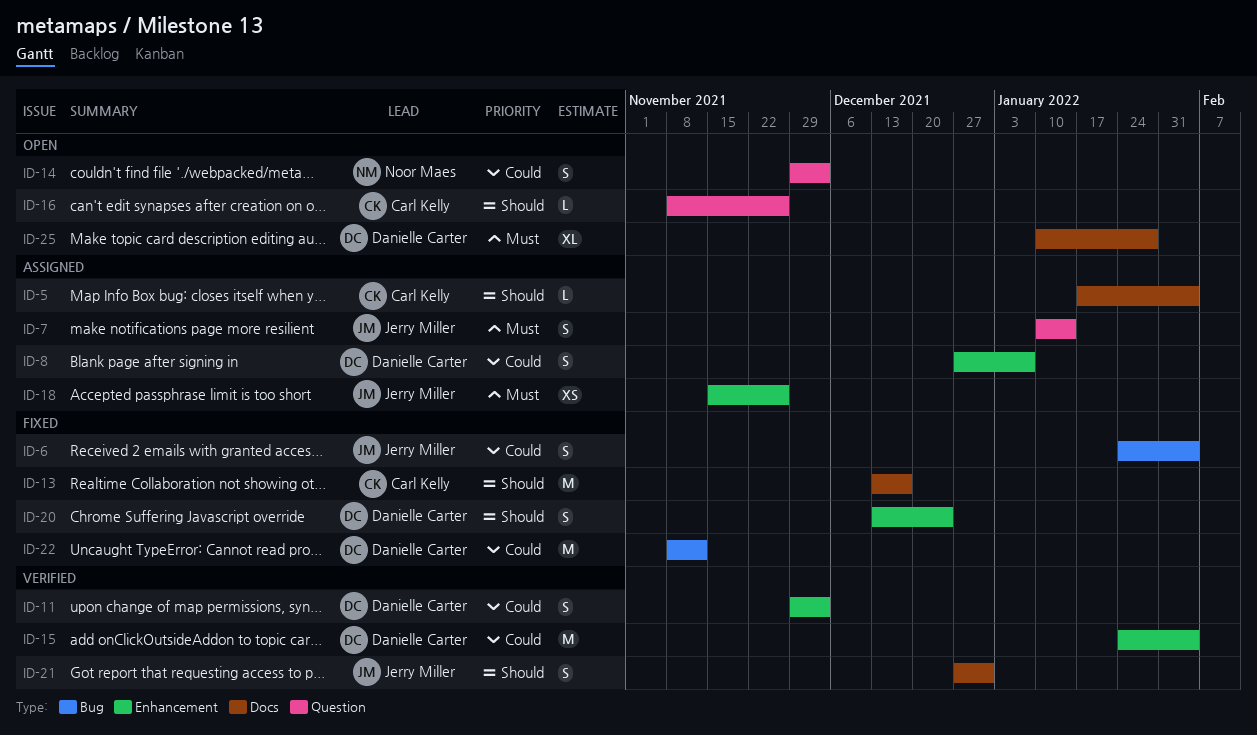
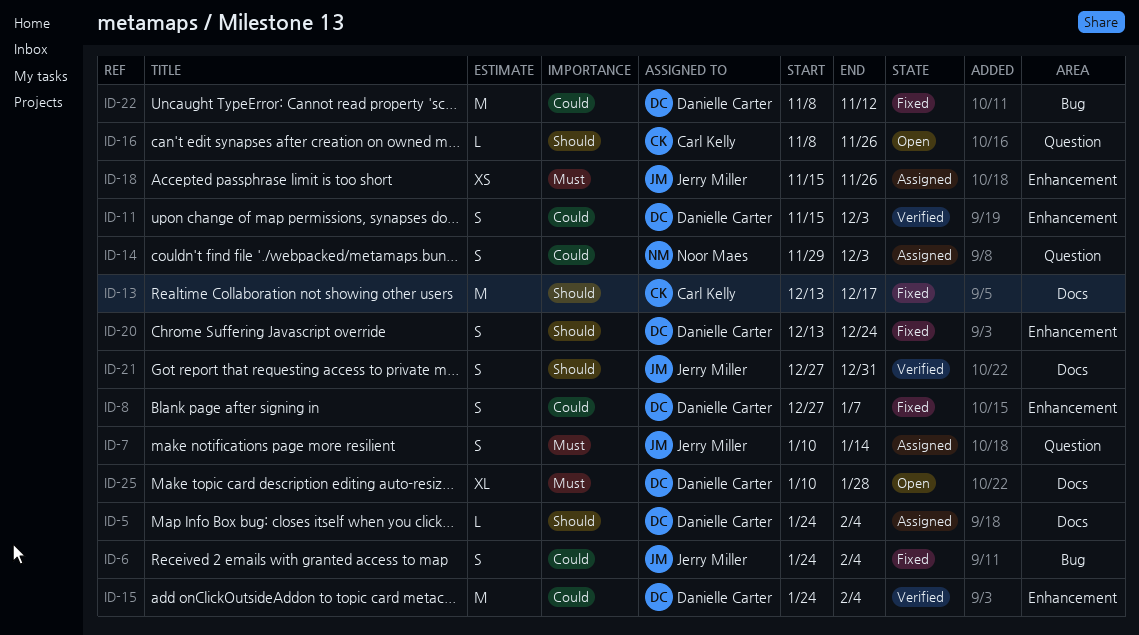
ID-5, owner: Carl Kelly -> Danielle Carter
ID-5, start: Jan 17 -> Jan 24
ID-8, status: Assigned -> Fixed
ID-11, start: Nov 29 -> Nov 15
ID-14, status: Open -> Assigned

